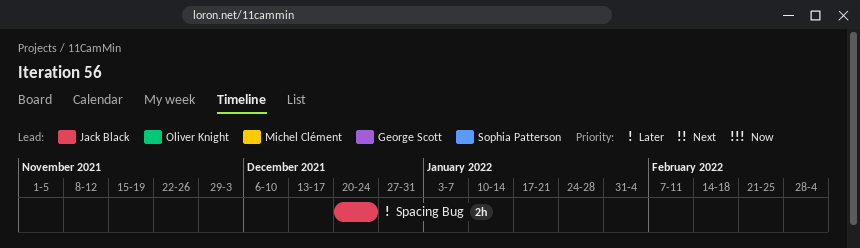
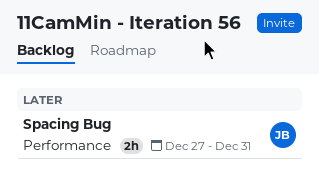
Spacing Bug, start: Dec 20 -> Dec 27
Spacing Bug, due: Dec 24 -> Dec 31

